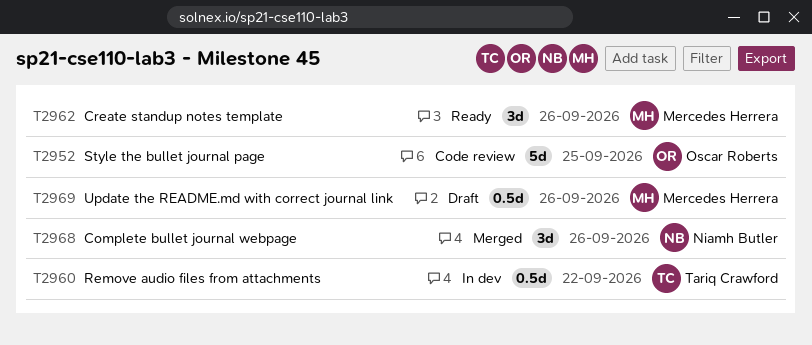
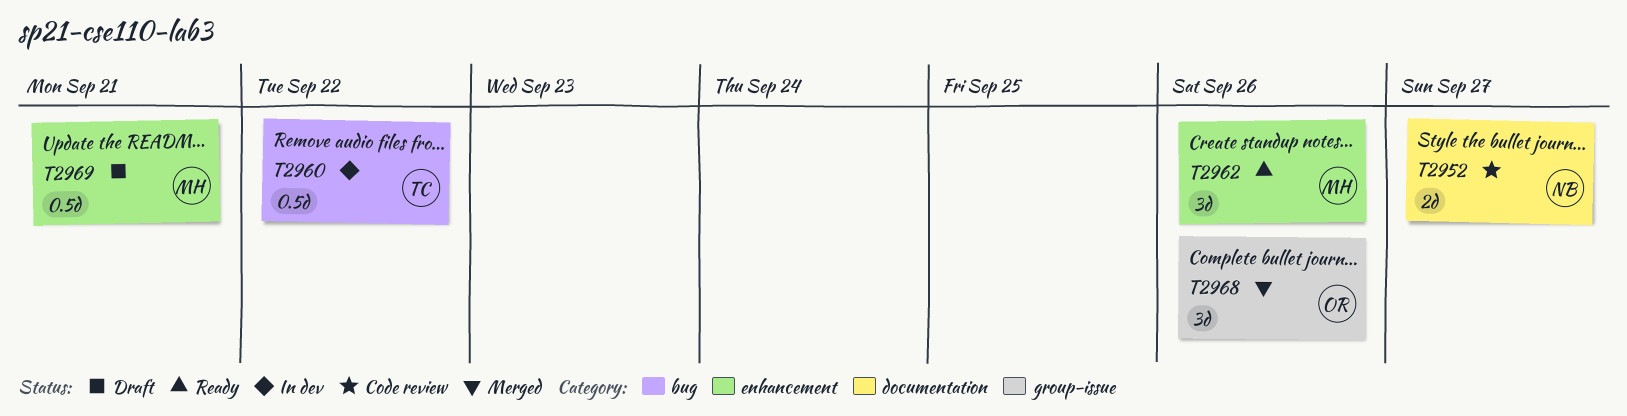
T2952, owner: Oscar Roberts -> Niamh Butler
T2952, estimate: 5d -> 2d
T2952, due: Sep 25 -> Sep 27
T2968, owner: Niamh Butler -> Oscar Roberts
T2969, due: Sep 26 -> Sep 21

